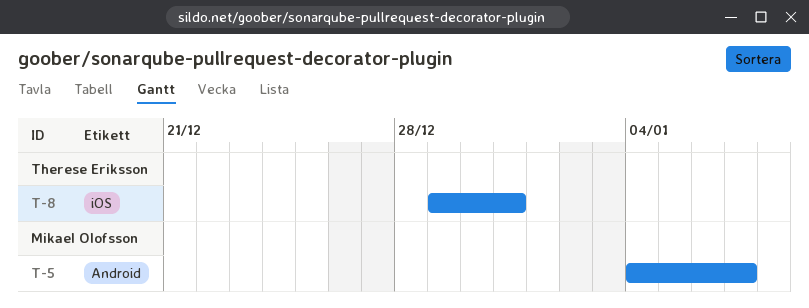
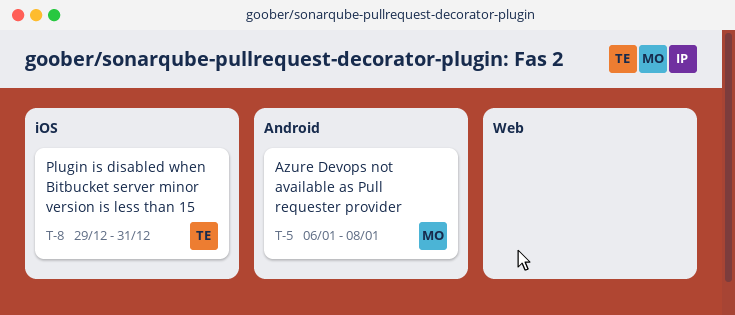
T-5, start: Jan 4 -> Jan 6
T-5, due: Jan 7 -> Jan 8

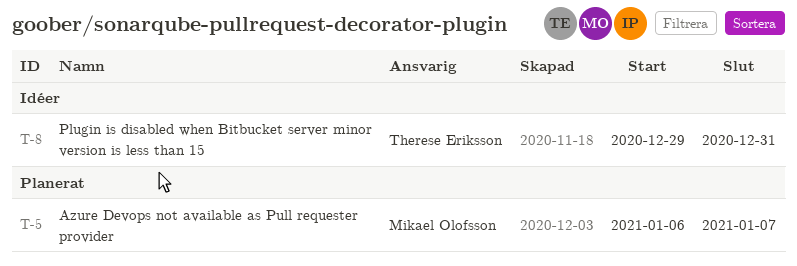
T-5, due: Jan 8 -> Jan 7

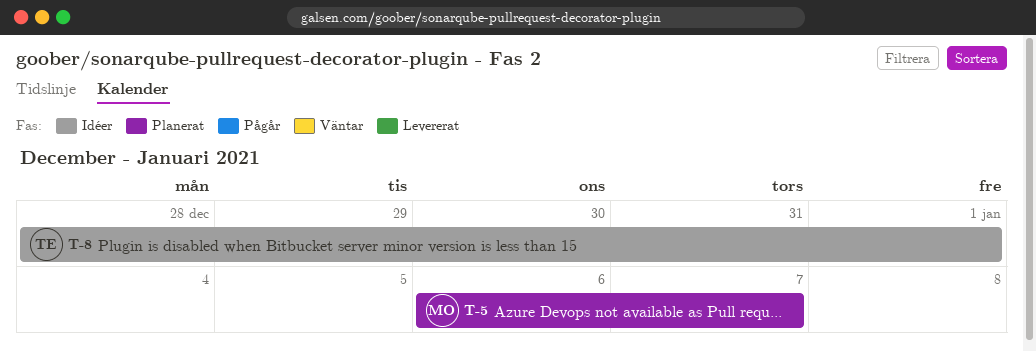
T-8, start: Dec 29 -> Dec 28
T-8, due: Dec 31 -> Jan 1

